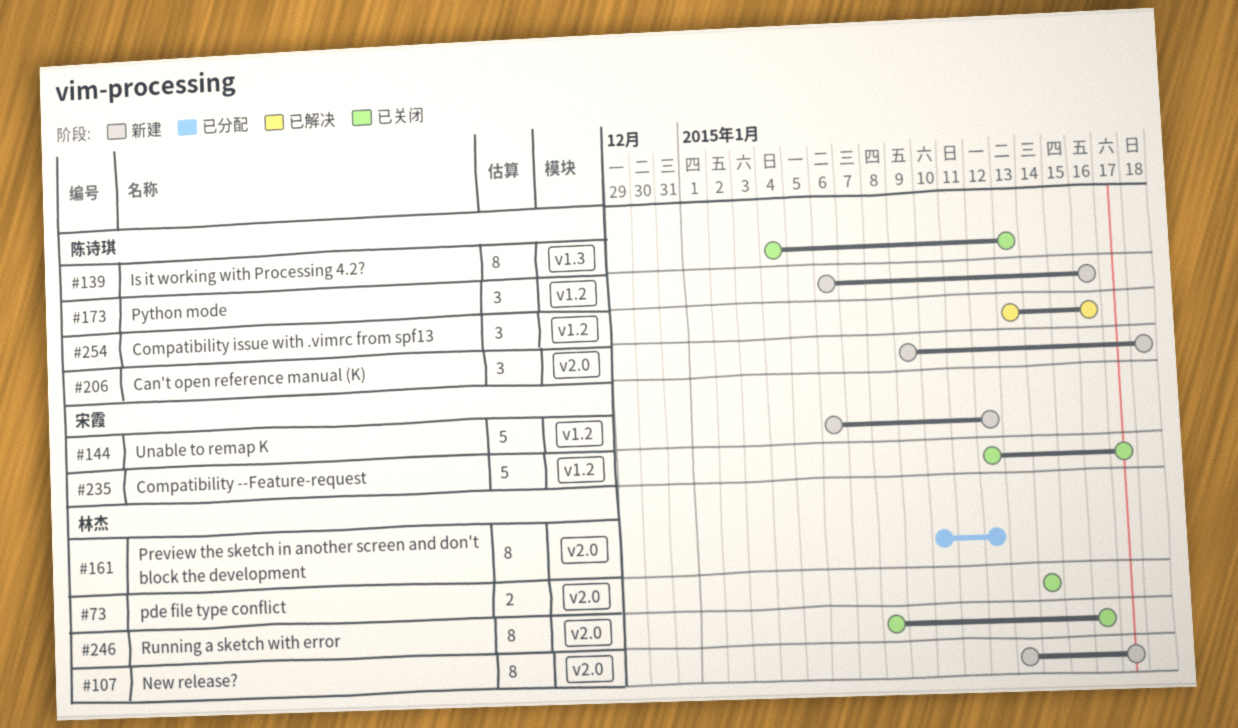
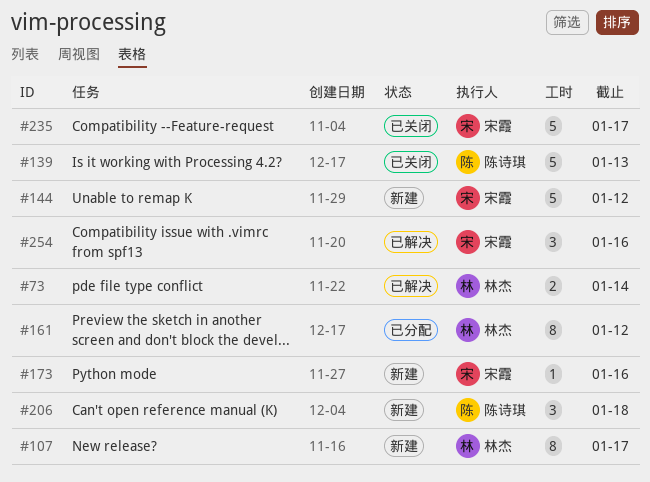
#73, status: 已关闭 -> 已解决
#139, estimate: 8 -> 5
#173, owner: 陈诗琪 -> 宋霞
#173, estimate: 3 -> 1
#246: present -> none
#254, owner: 陈诗琪 -> 宋霞

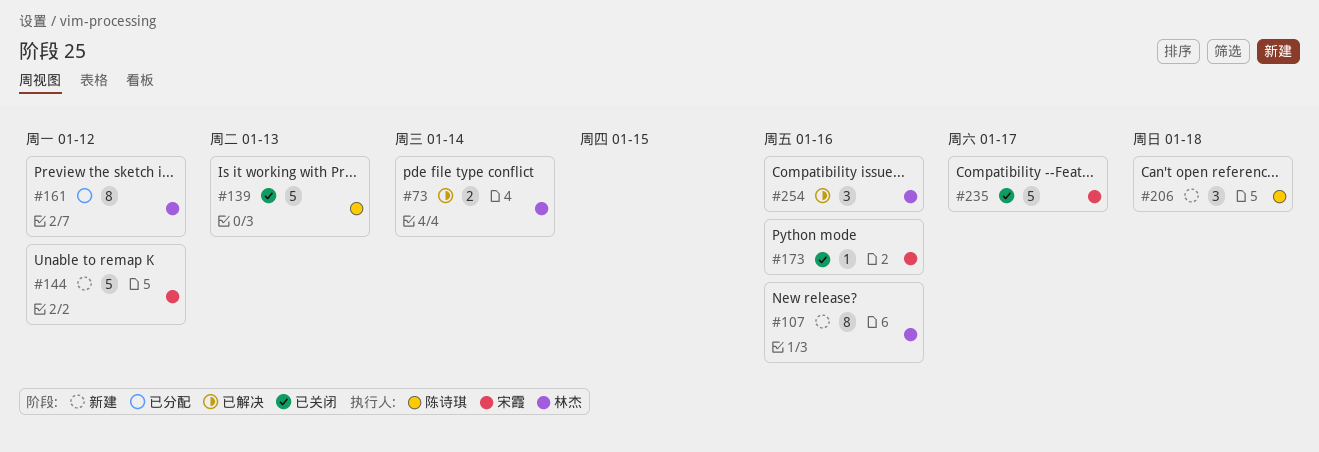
#107, due: Jan 17 -> Jan 16
#173, status: 新建 -> 已关闭
#254, owner: 宋霞 -> 林杰

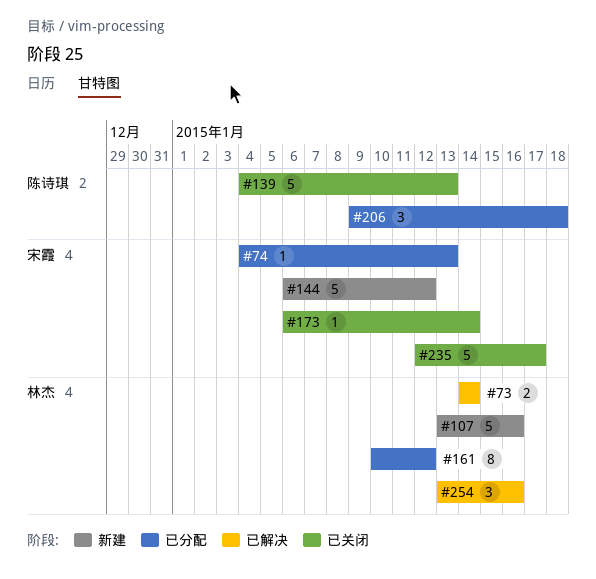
#74: none -> present
#107, estimate: 8 -> 5
#173, due: Jan 16 -> Jan 14
#206, status: 新建 -> 已分配

